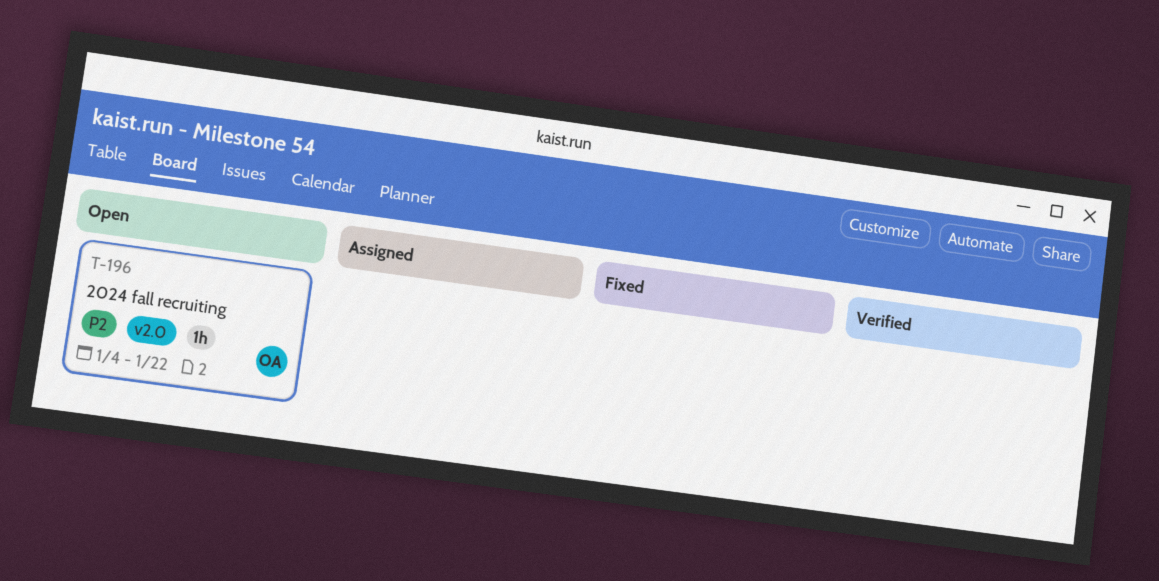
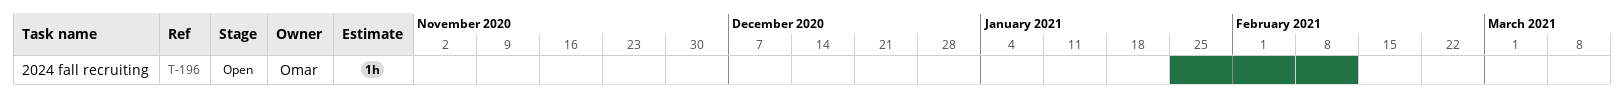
T-196, start: Jan 4 -> Jan 25
T-196, due: Jan 22 -> Feb 12

